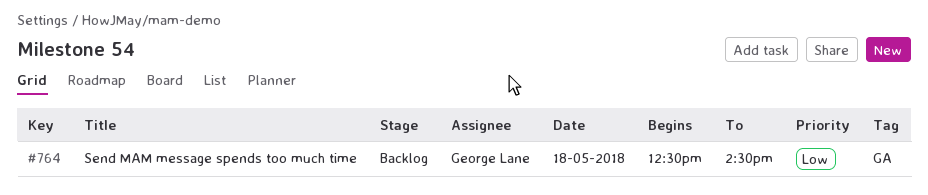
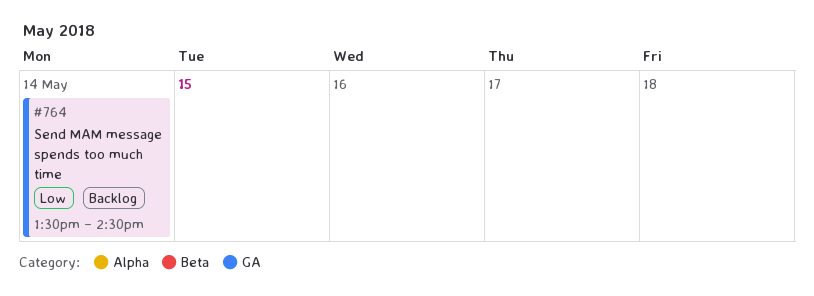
#764, day: May 18 -> May 14
#764, begins: 12:30 -> 13:30

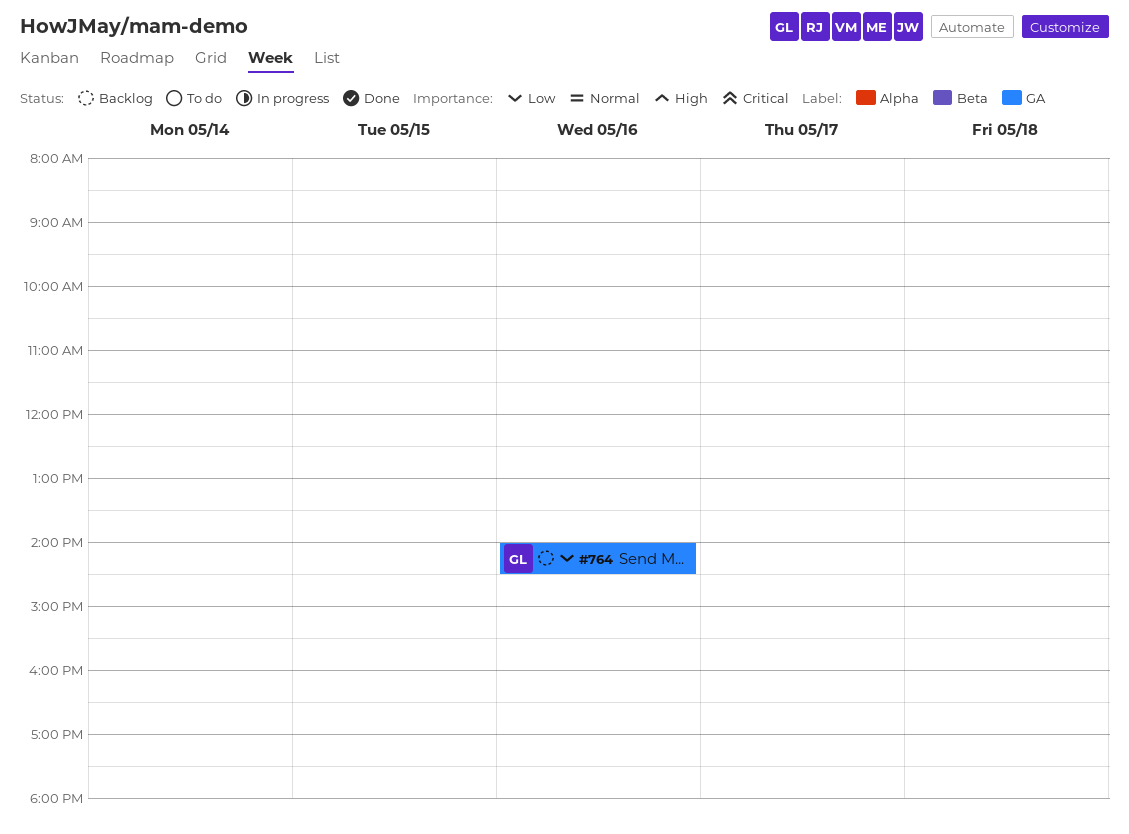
#764, day: May 14 -> May 16
#764, begins: 13:30 -> 14:00

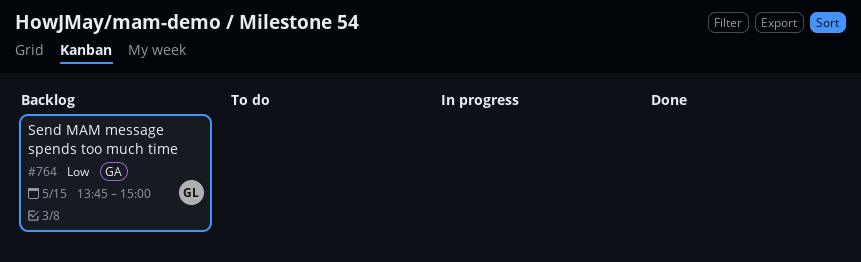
#764, day: May 16 -> May 15
#764, begins: 14:00 -> 13:45
#764, ends: 14:30 -> 15:00

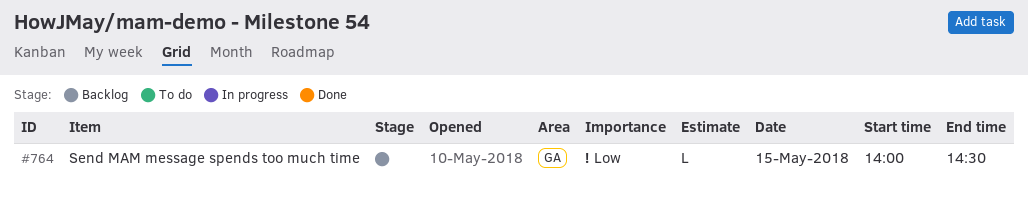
#764, begins: 13:45 -> 14:00
#764, ends: 15:00 -> 14:30

